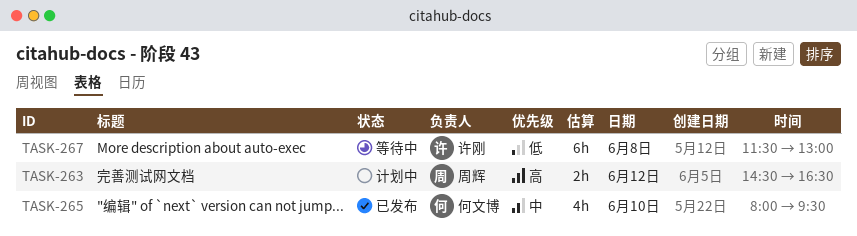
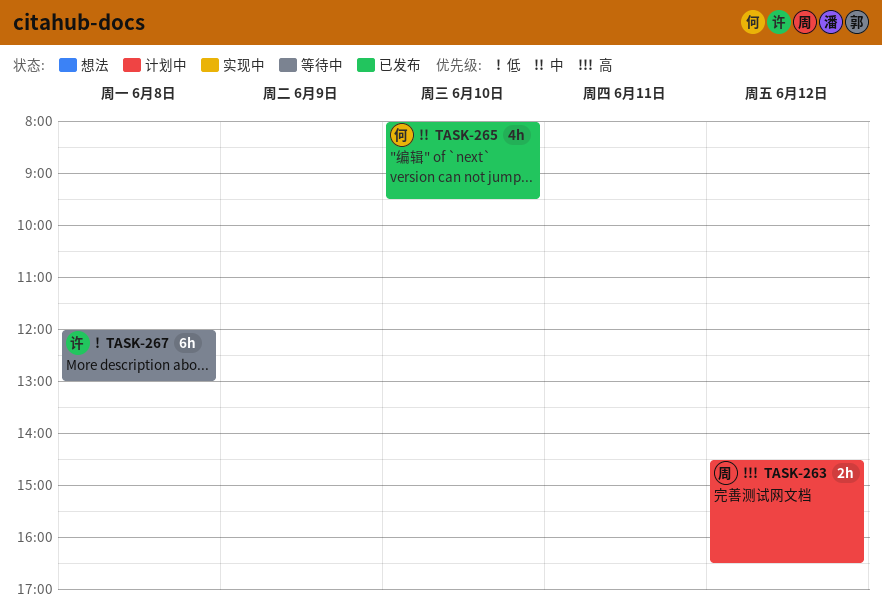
TASK-267, begins: 11:30 -> 12:00

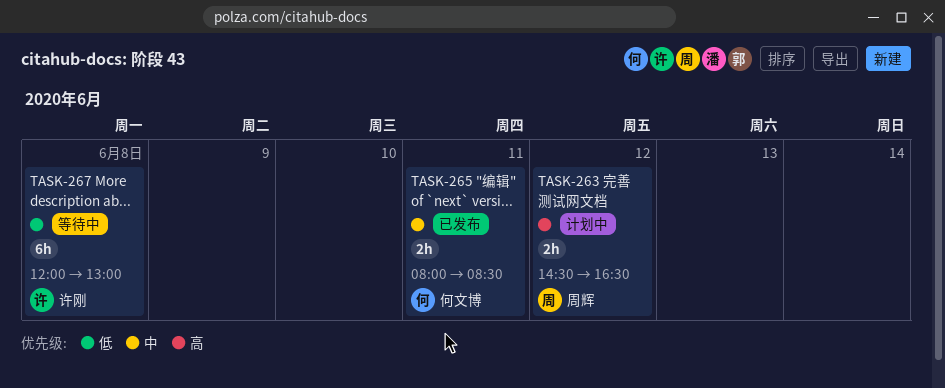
TASK-265, estimate: 4h -> 2h
TASK-265, day: Jun 10 -> Jun 11
TASK-265, ends: 09:30 -> 08:30

